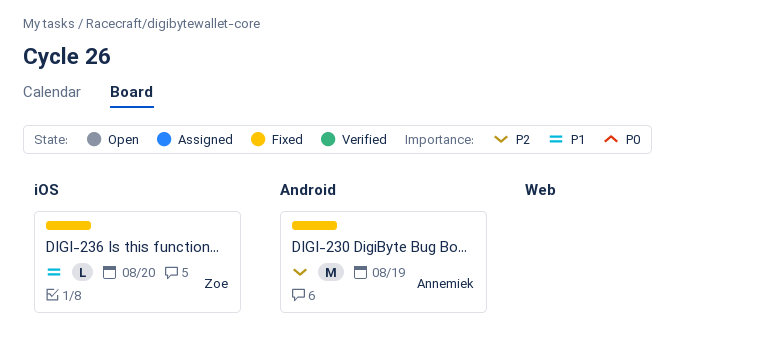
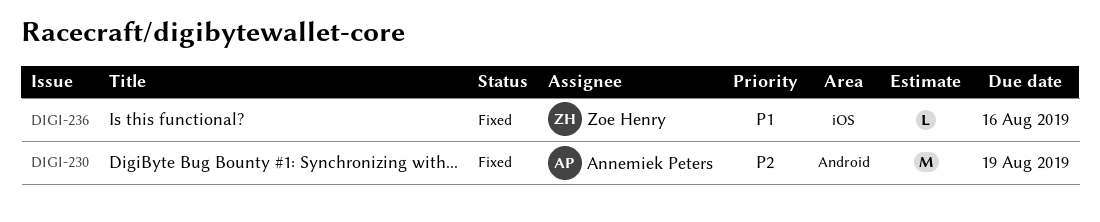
DIGI-236, due: Aug 20 -> Aug 16

